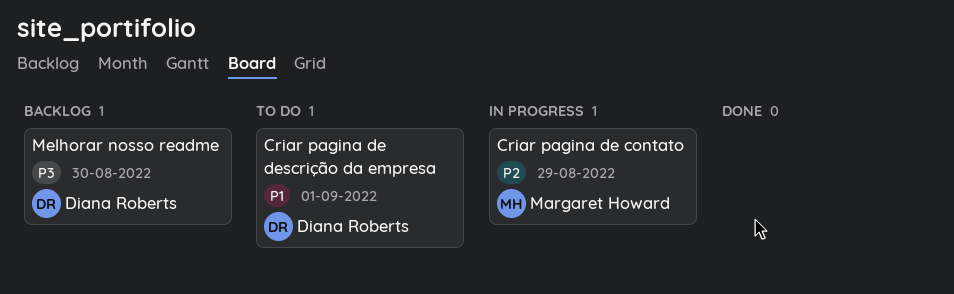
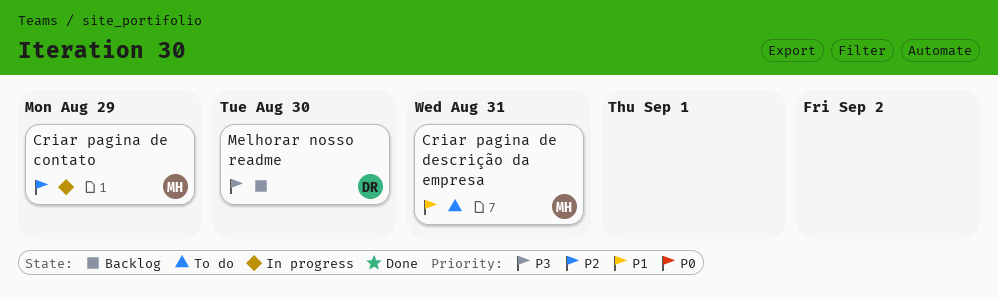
Criar pagina de descrição da empresa, owner: Diana Roberts -> Margaret Howard
Criar pagina de descrição da empresa, due: Sep 1 -> Aug 31

